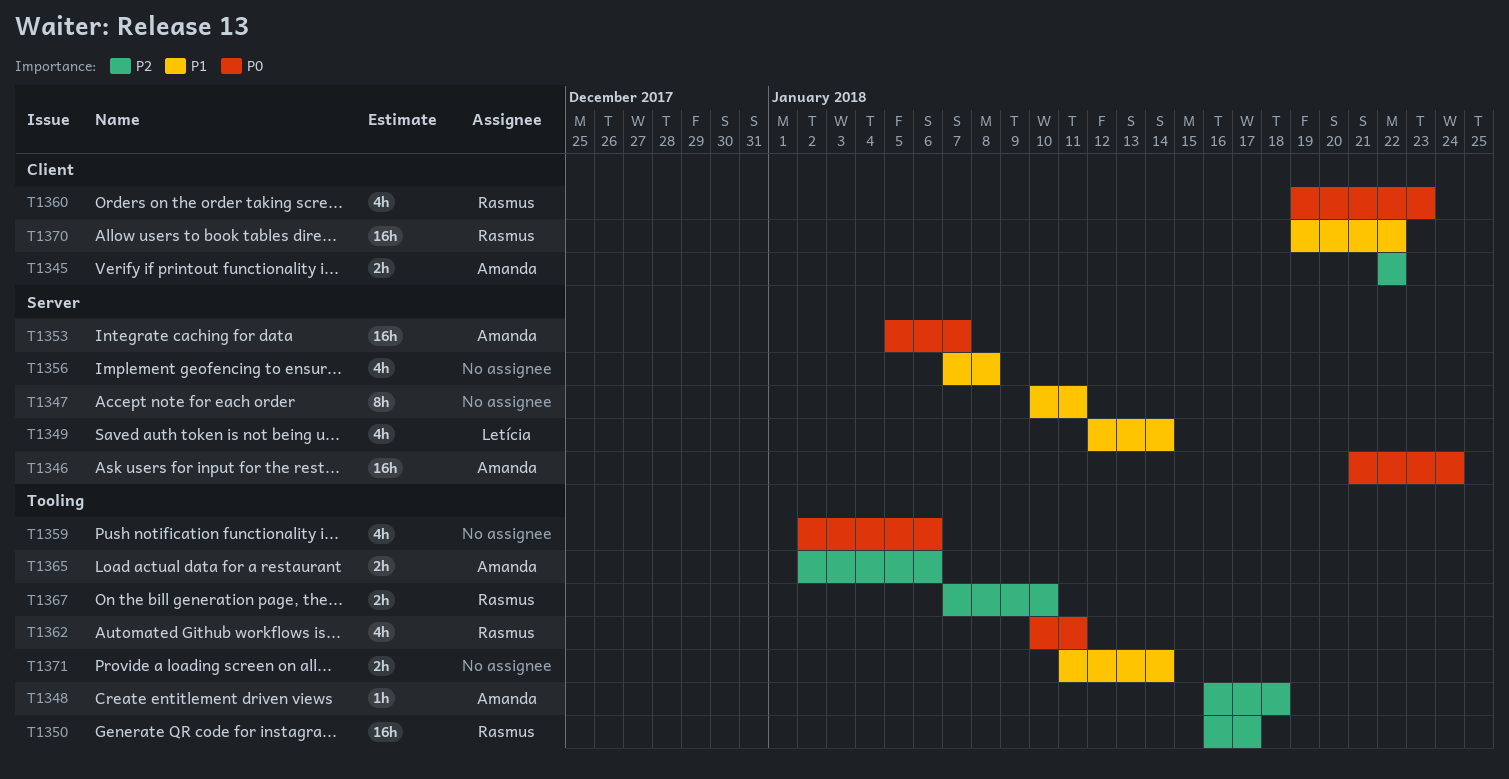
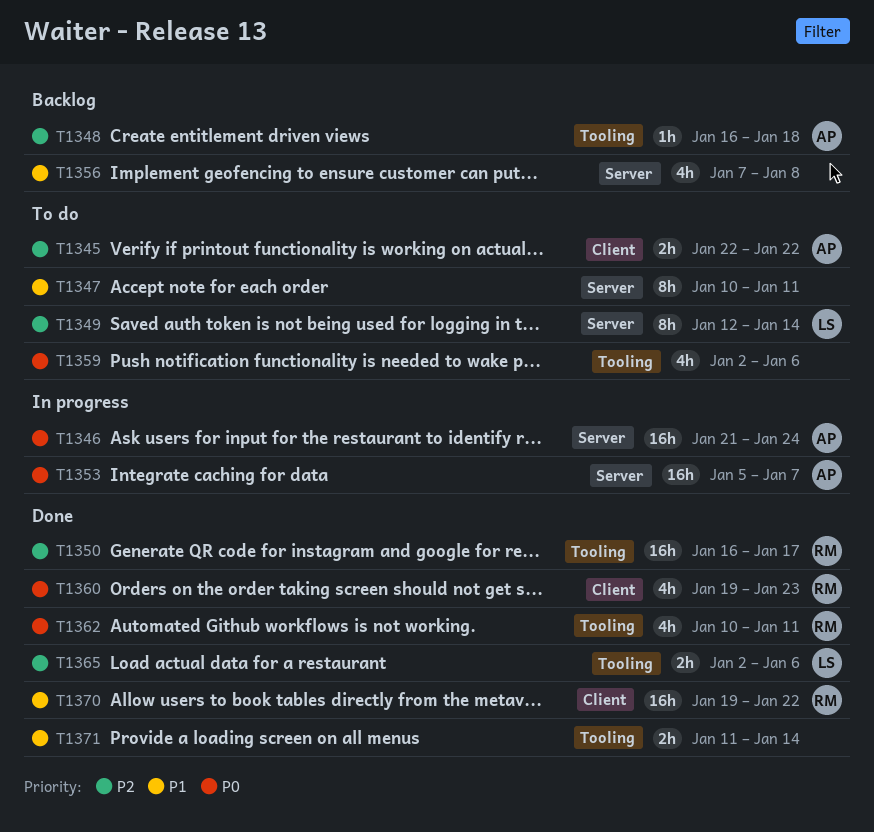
T1349, priority: P1 -> P2
T1349, estimate: 4h -> 8h
T1365, owner: Amanda -> Letícia
T1367: present -> none

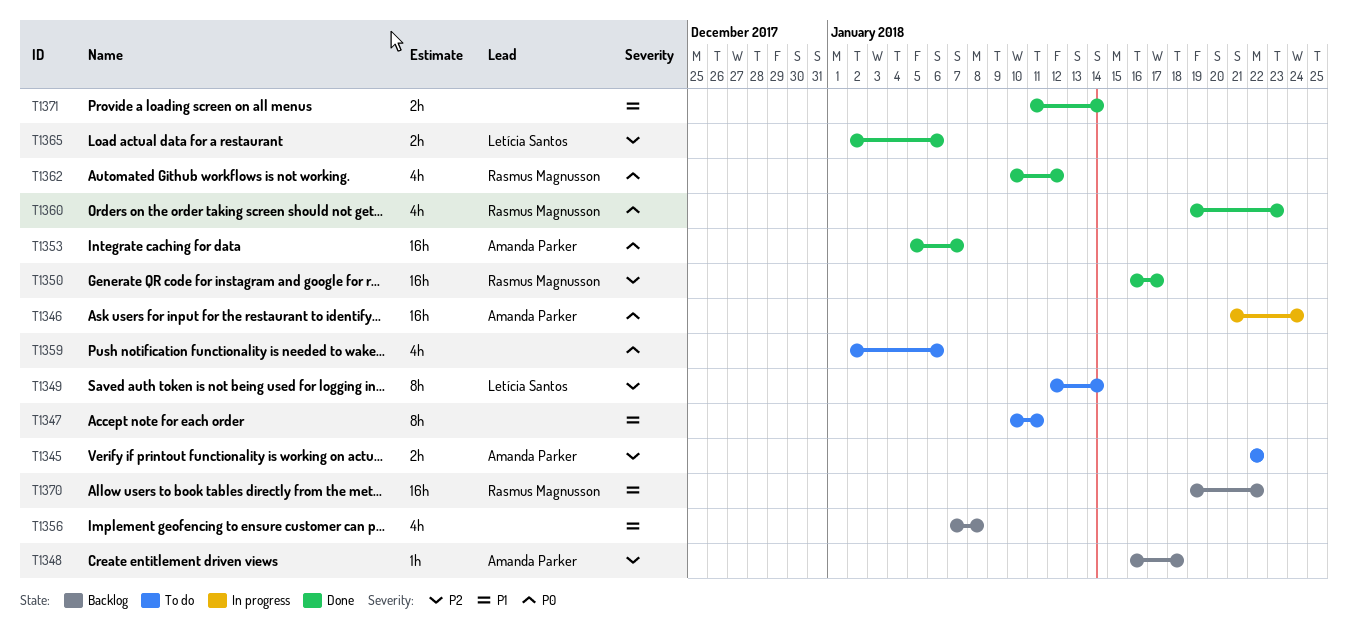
T1353, status: In progress -> Done
T1362, due: Jan 11 -> Jan 12
T1370, status: Done -> Backlog

